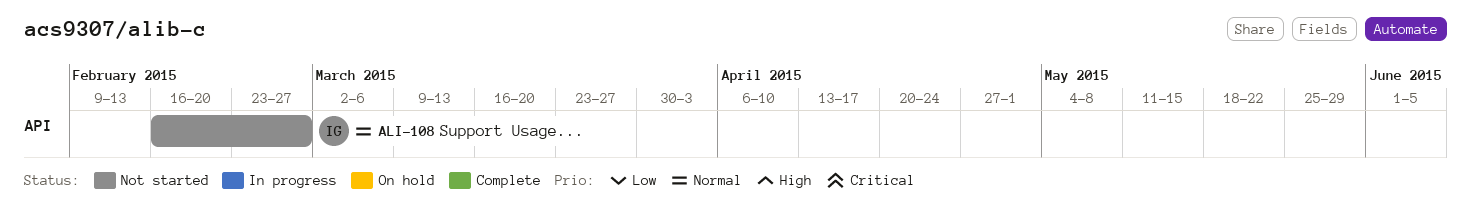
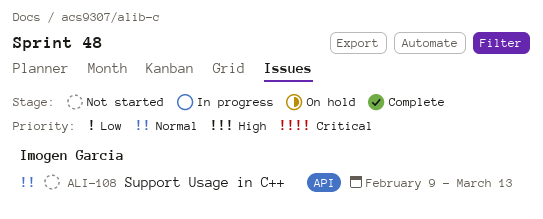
ALI-108, start: Feb 16 -> Feb 9
ALI-108, due: Feb 27 -> Mar 13

